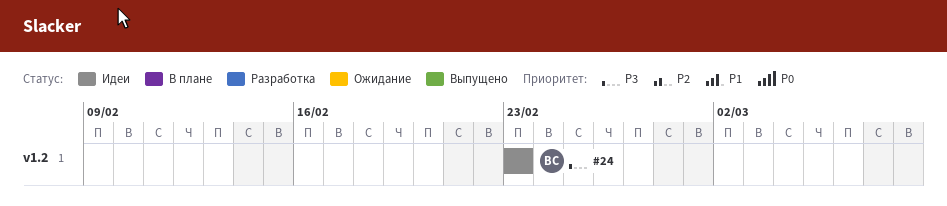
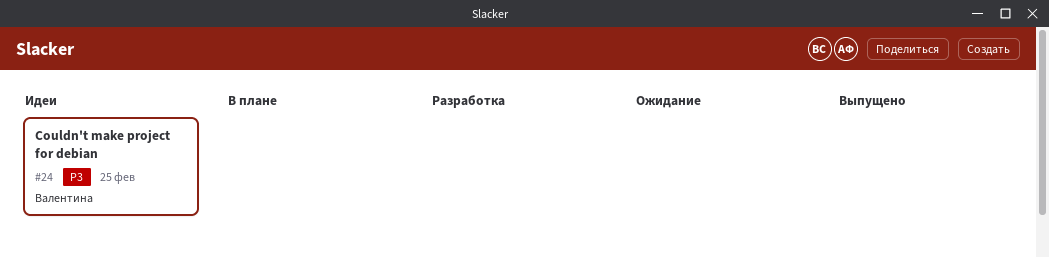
#24, due: Feb 23 -> Feb 25

